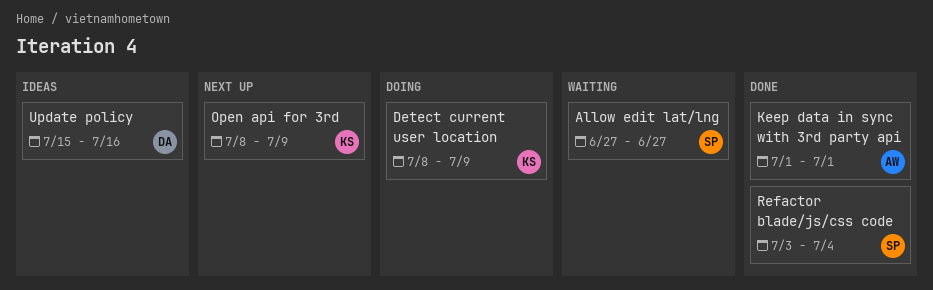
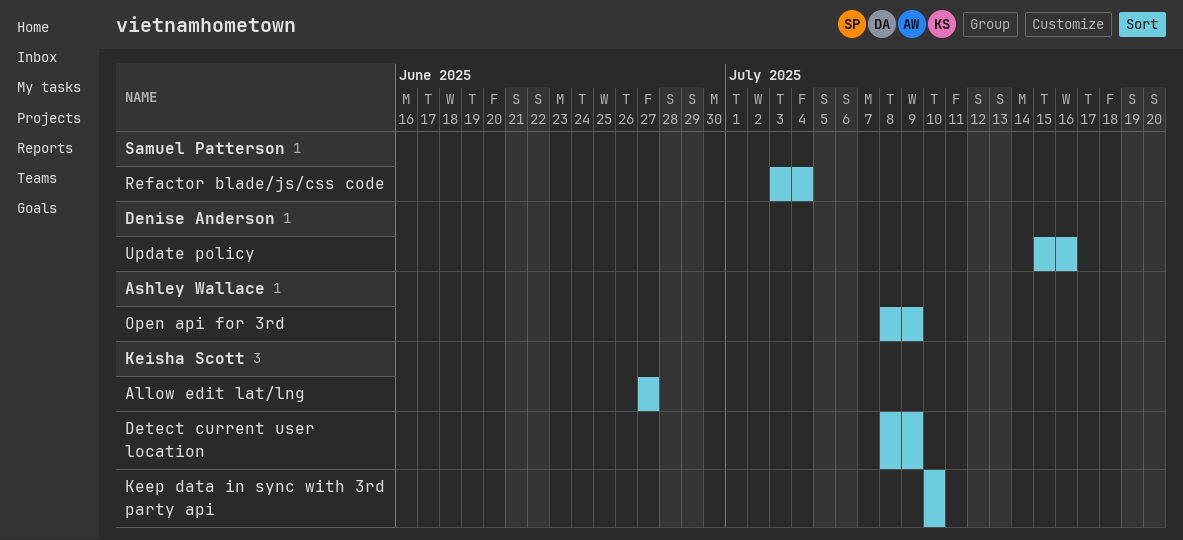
Allow edit lat/lng, owner: Samuel Patterson -> Keisha Scott
Keep data in sync with 3rd party api, owner: Ashley Wallace -> Keisha Scott
Keep data in sync with 3rd party api, start: Jul 1 -> Jul 10
Keep data in sync with 3rd party api, due: Jul 1 -> Jul 10
Open api for 3rd, owner: Keisha Scott -> Ashley Wallace

